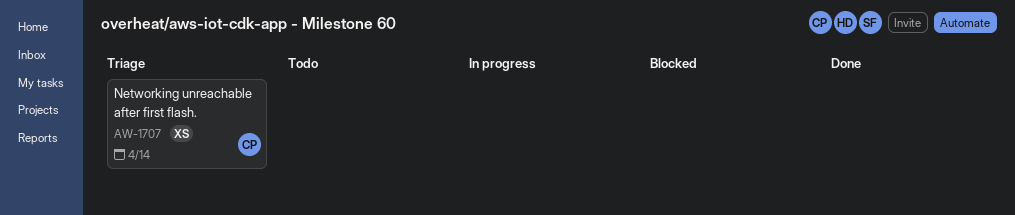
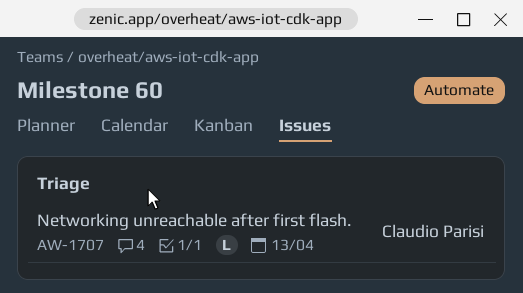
AW-1707, estimate: XS -> L
AW-1707, due: Apr 14 -> Apr 13

